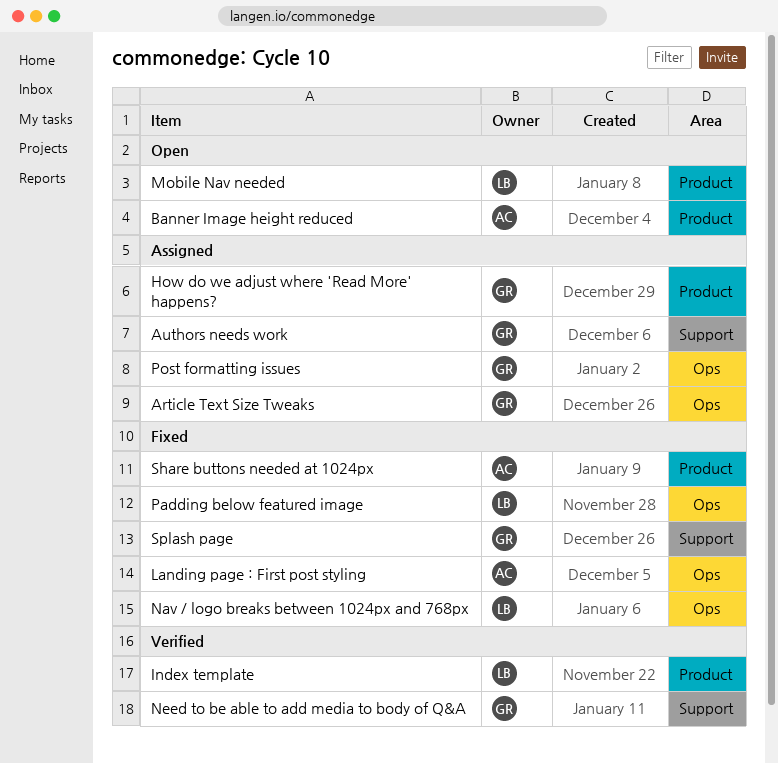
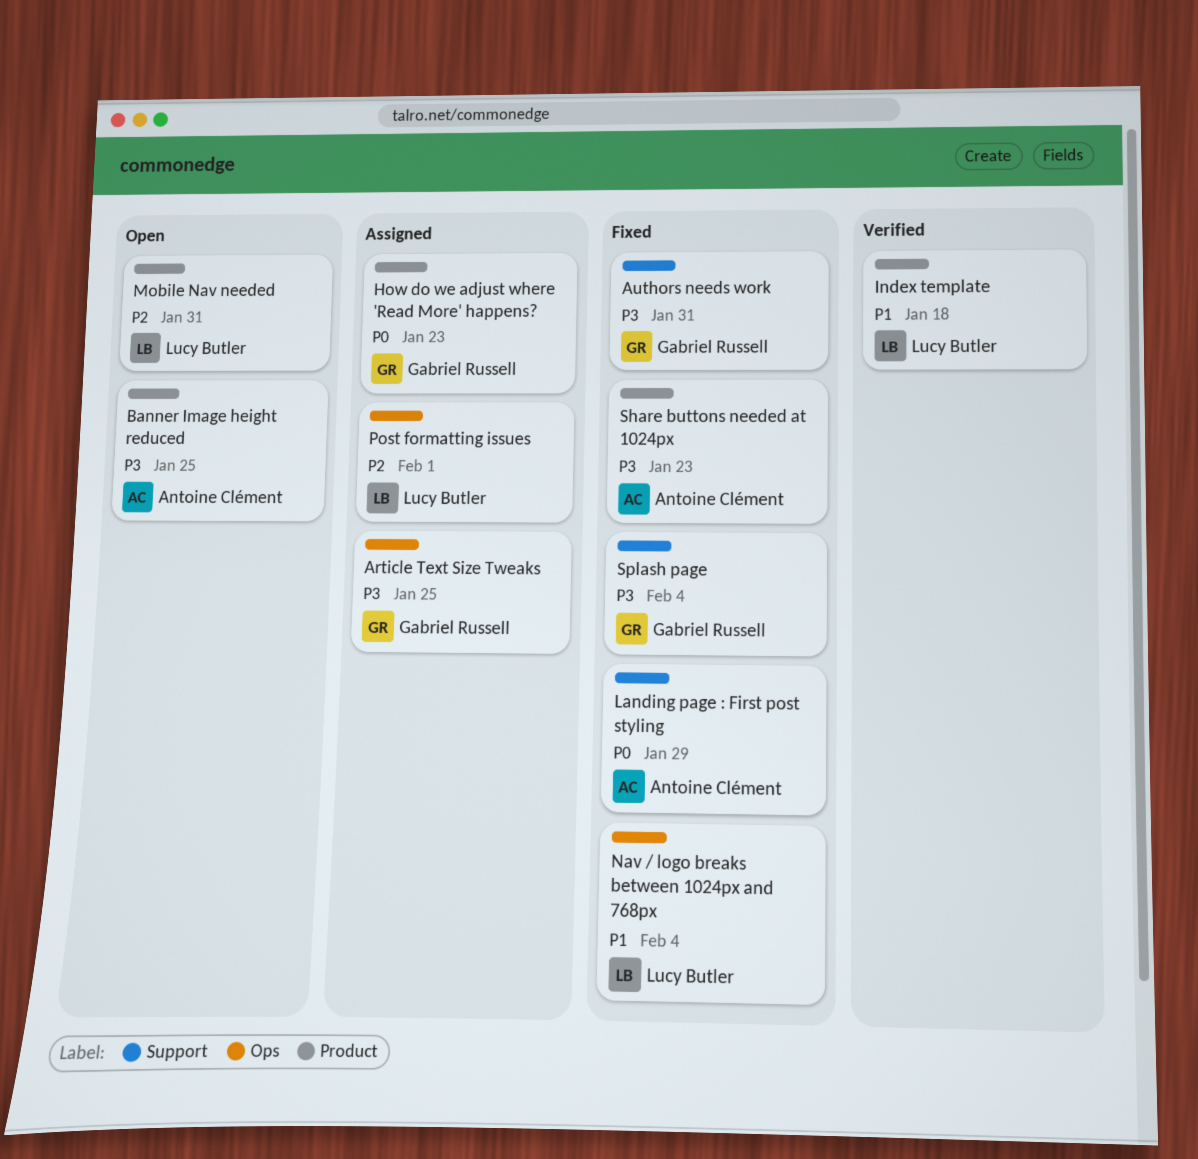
Authors needs work, status: Assigned -> Fixed
Landing page : First post styling, label: Ops -> Support
Need to be able to add media to body of Q&A: present -> none
Padding below featured image: present -> none
Post formatting issues, owner: Gabriel Russell -> Lucy Butler

